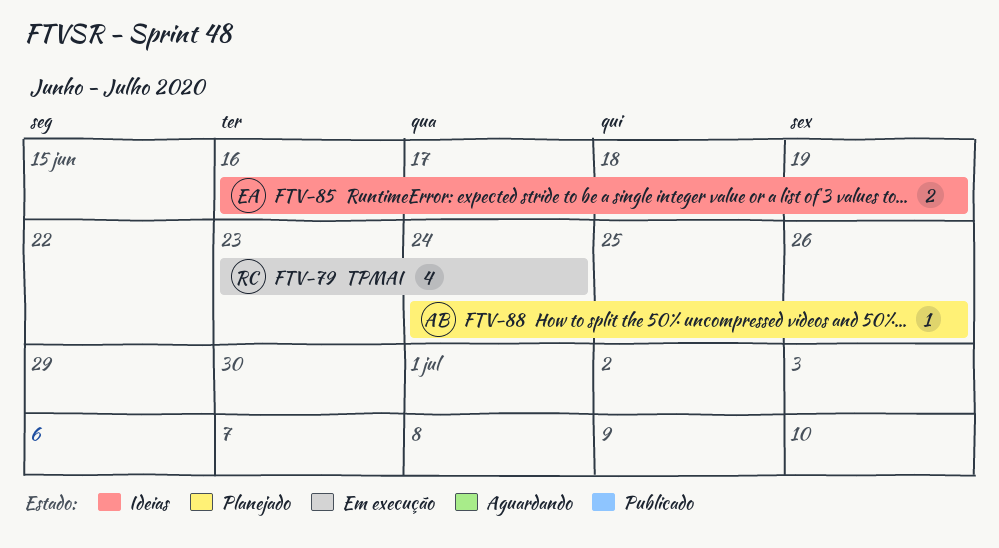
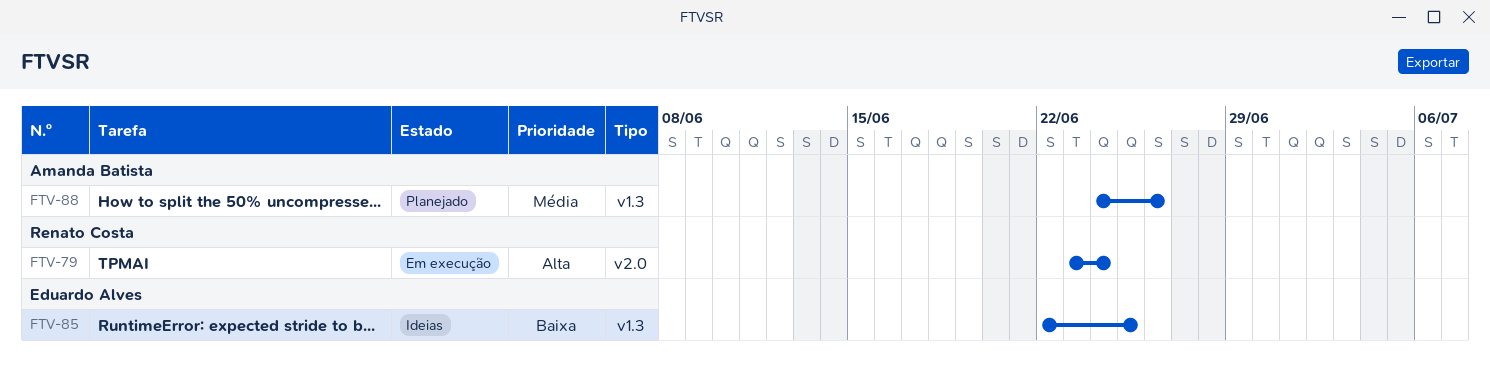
FTV-85, start: Jun 16 -> Jun 22
FTV-85, due: Jun 19 -> Jun 25

